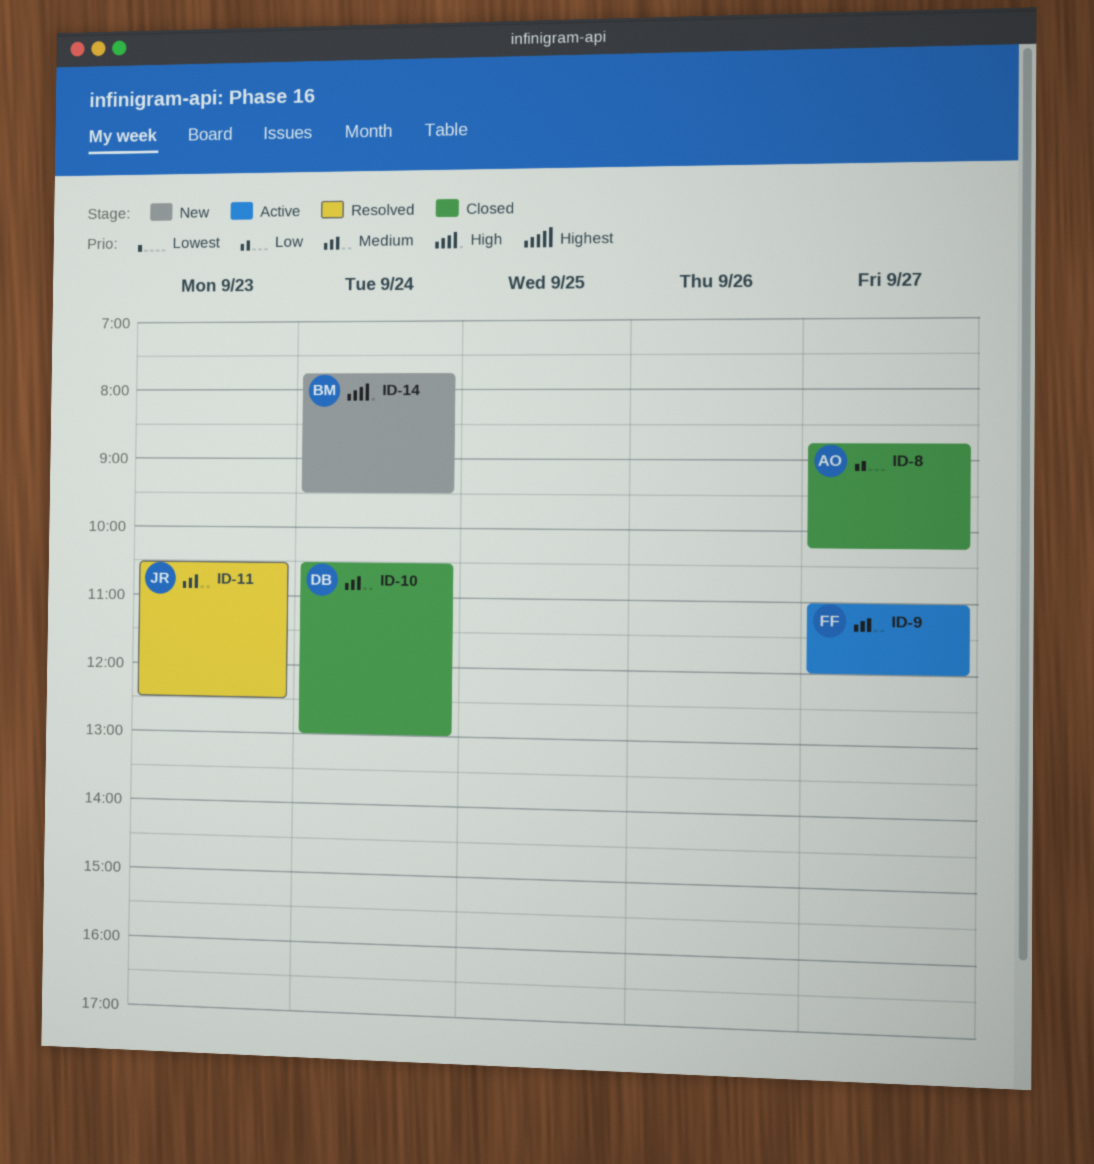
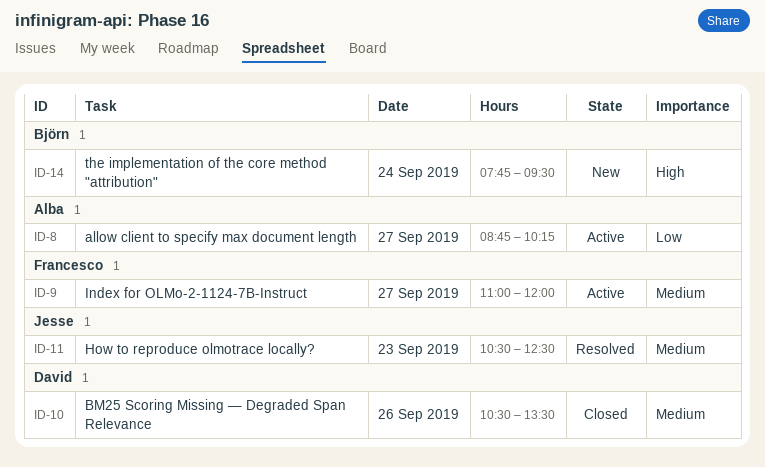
ID-8, status: Closed -> Active
ID-10, day: Sep 24 -> Sep 26
ID-10, ends: 13:00 -> 13:30

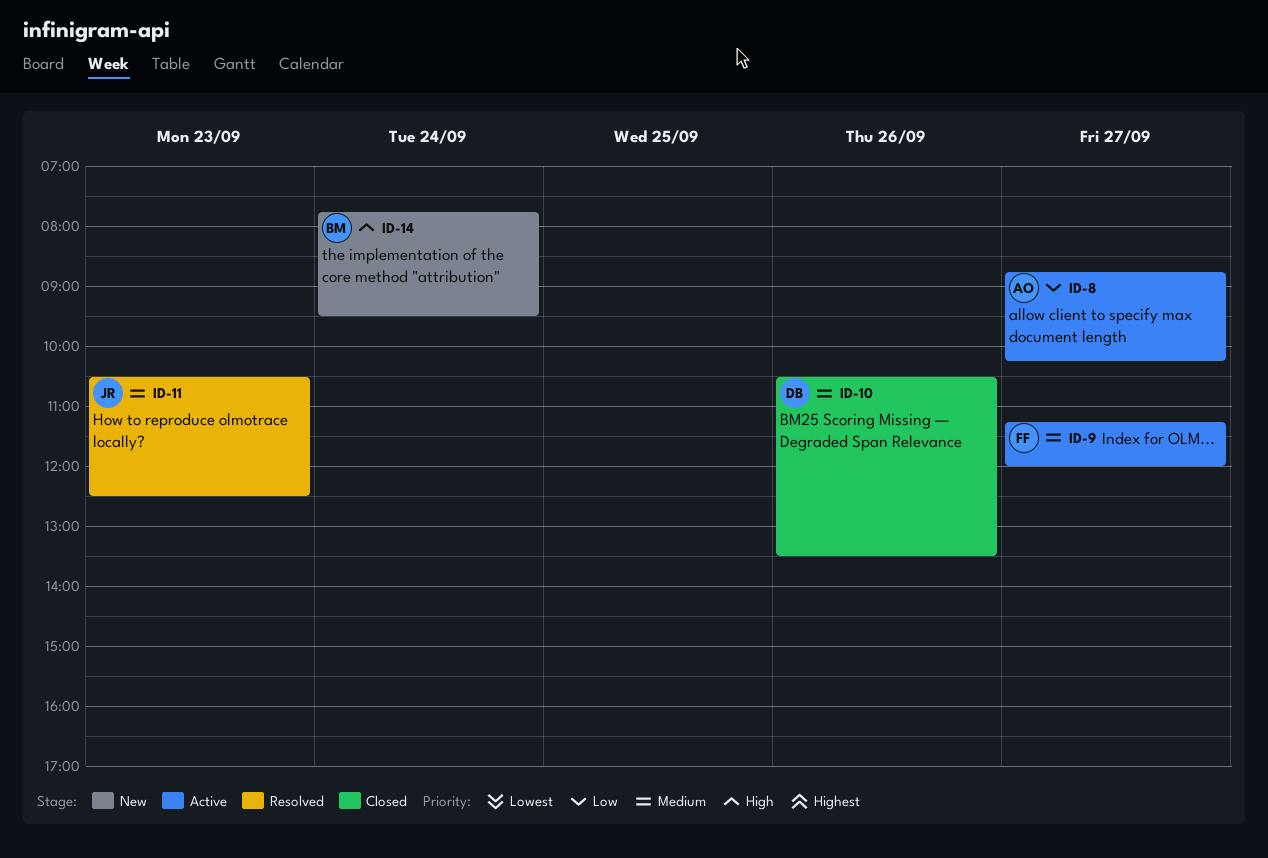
ID-9, begins: 11:00 -> 11:15

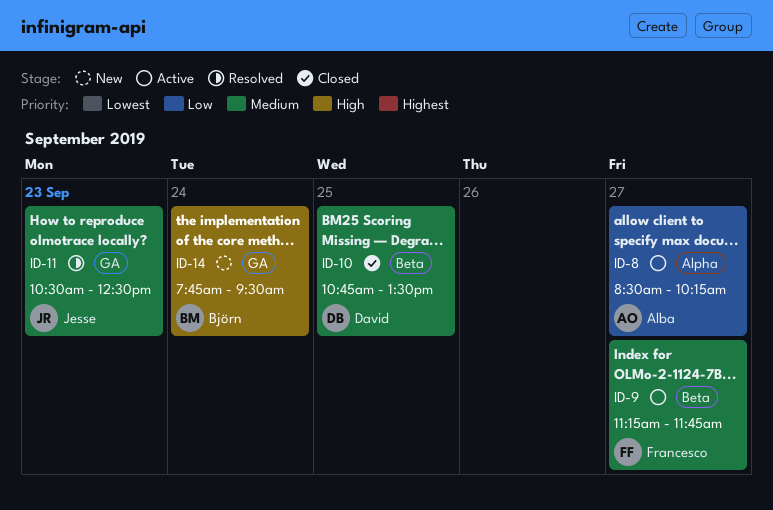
ID-8, begins: 08:45 -> 08:30
ID-9, ends: 12:00 -> 11:45
ID-10, day: Sep 26 -> Sep 25
ID-10, begins: 10:30 -> 10:45

